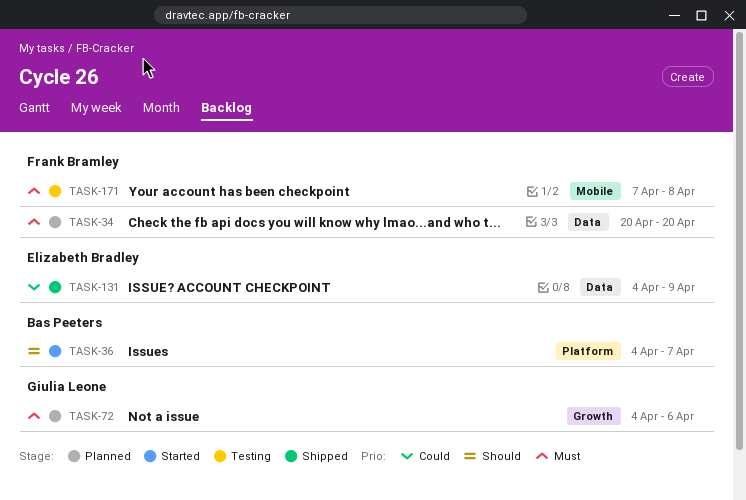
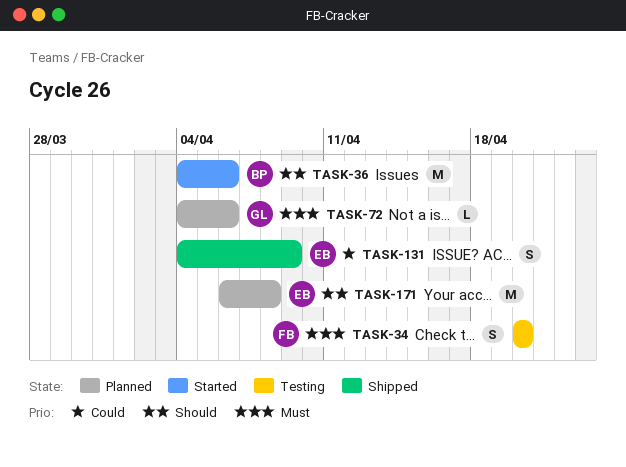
TASK-34, status: Planned -> Testing
TASK-36, due: Apr 7 -> Apr 6
TASK-171, status: Testing -> Planned
TASK-171, owner: Frank Bramley -> Elizabeth Bradley
TASK-171, priority: Must -> Should
TASK-171, start: Apr 7 -> Apr 6

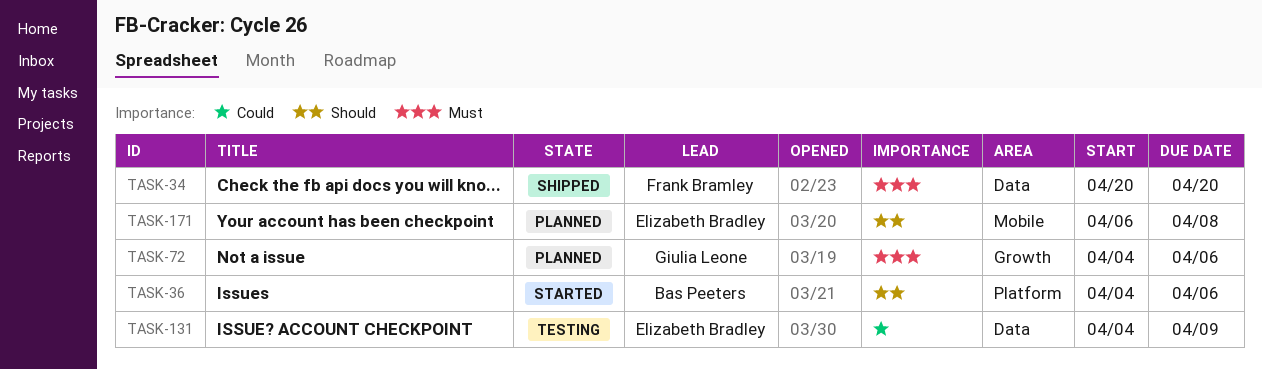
TASK-34, status: Testing -> Shipped
TASK-131, status: Shipped -> Testing

